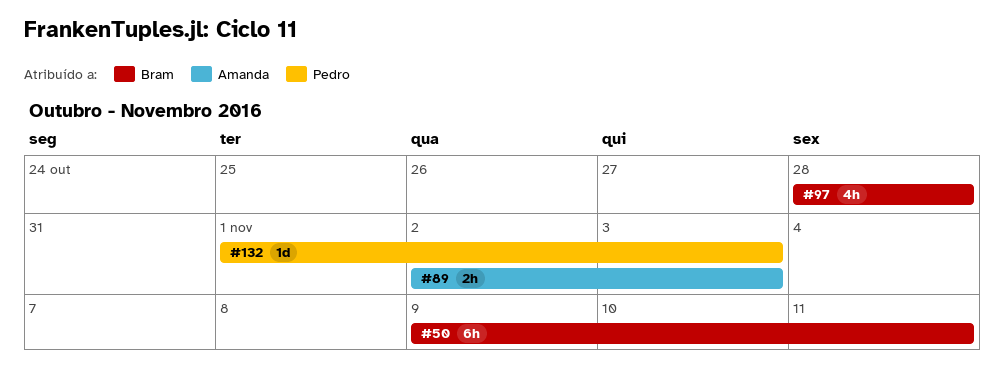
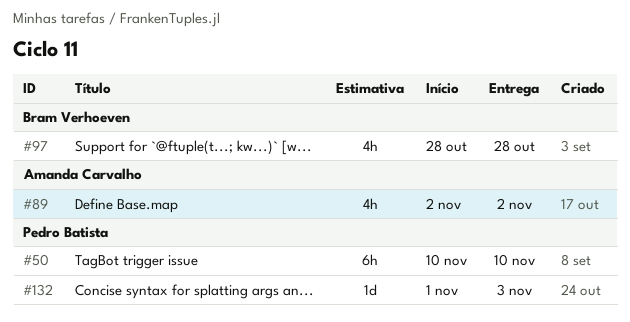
#50, owner: Bram Verhoeven -> Pedro Batista
#50, start: Nov 9 -> Nov 10
#50, due: Nov 11 -> Nov 10
#89, estimate: 2h -> 4h
#89, due: Nov 3 -> Nov 2

